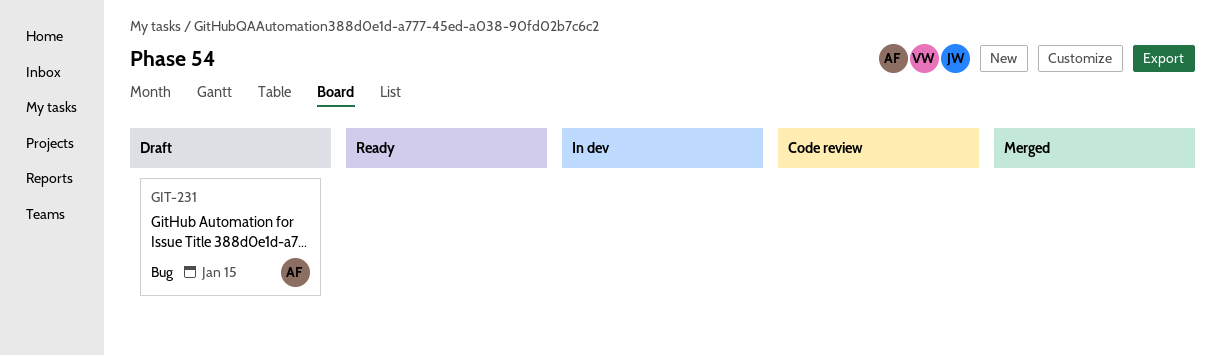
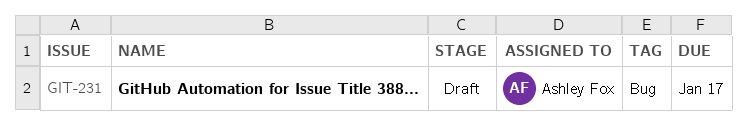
GIT-231, due: Jan 15 -> Jan 17

